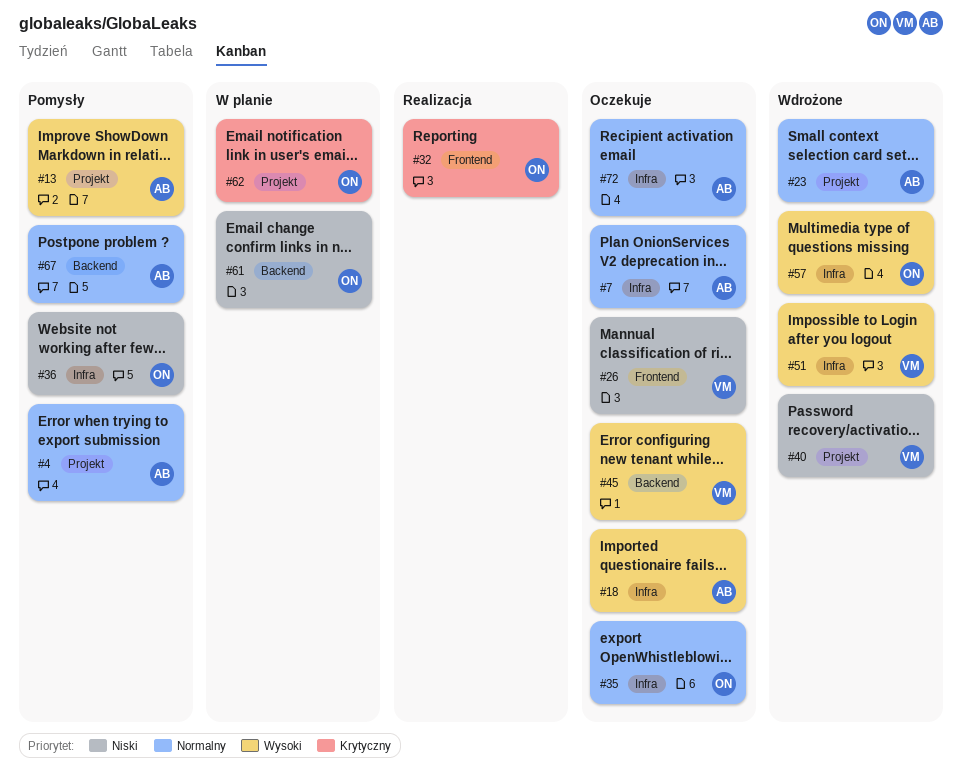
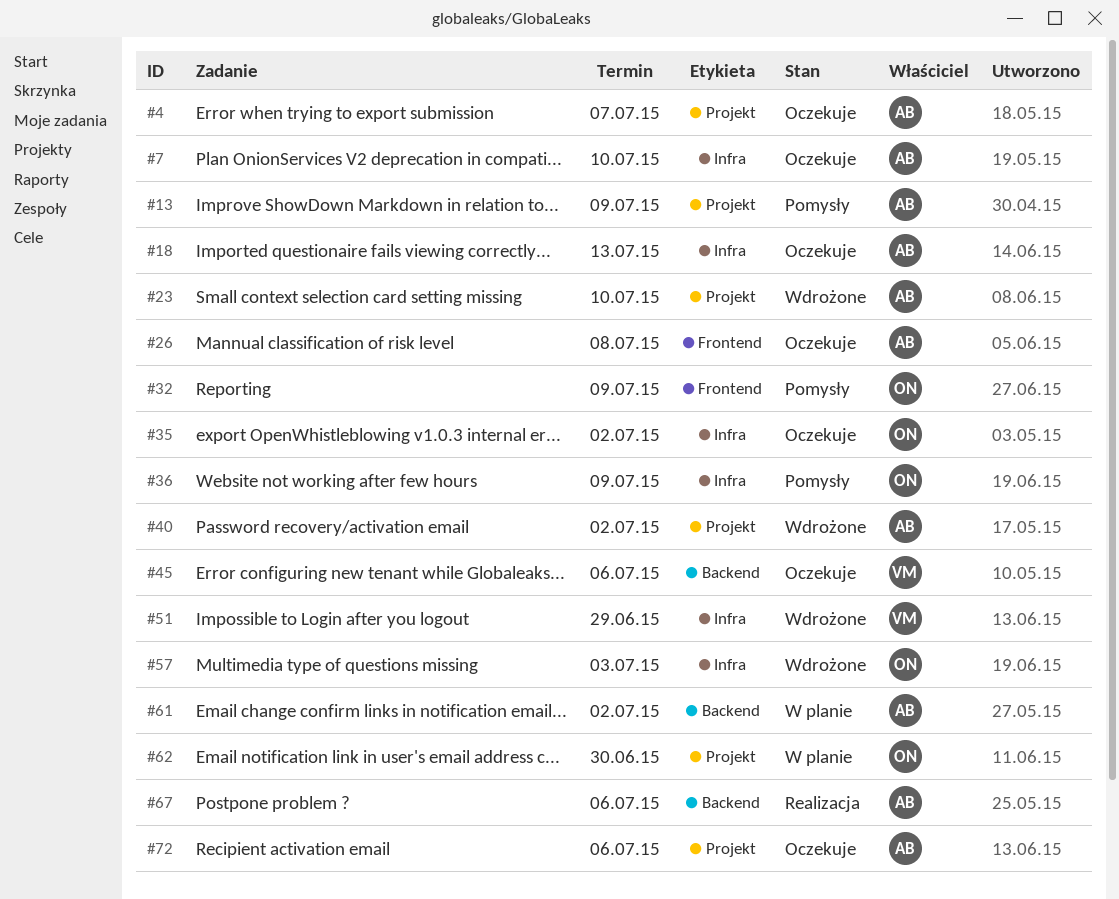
#4, status: Pomysły -> Oczekuje
#26, owner: VM -> AB
#32, status: Realizacja -> Pomysły
#40, owner: VM -> AB
#61, owner: ON -> AB
#67, status: Pomysły -> Realizacja
#72, label: Infra -> Projekt

